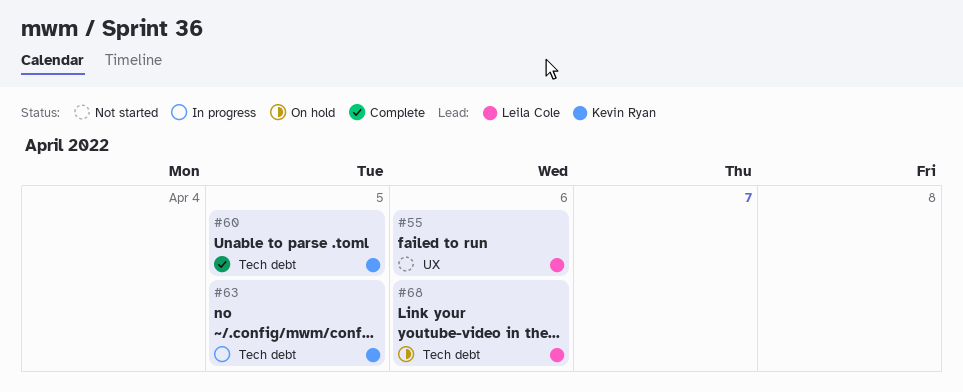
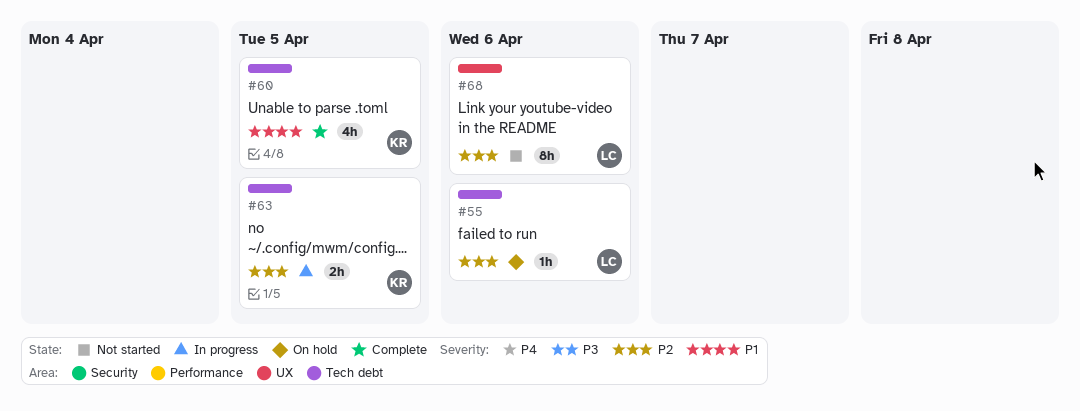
#55, status: Not started -> On hold
#55, label: UX -> Tech debt
#68, status: On hold -> Not started
#68, label: Tech debt -> UX

